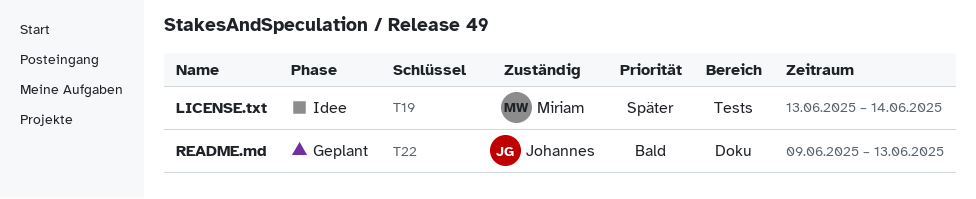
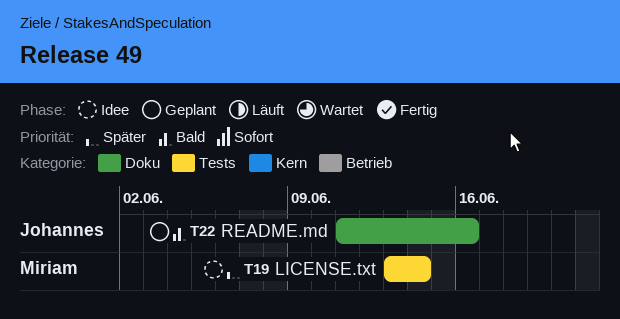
T22, start: Jun 9 -> Jun 11
T22, due: Jun 13 -> Jun 16

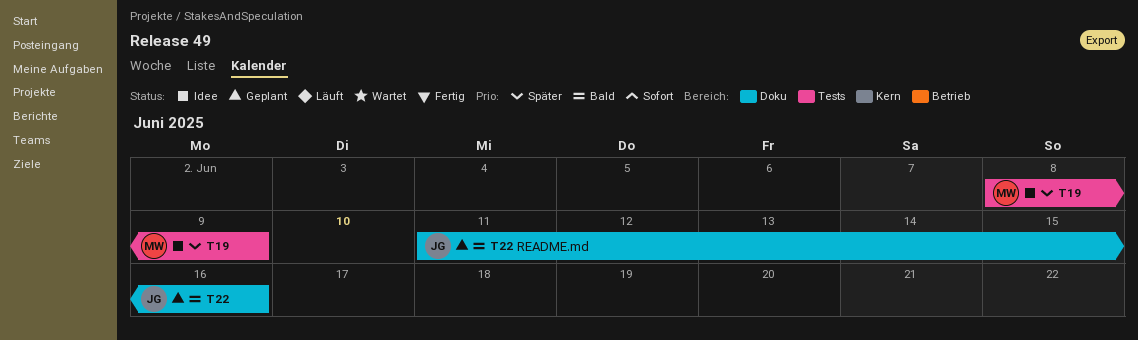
T19, start: Jun 13 -> Jun 8
T19, due: Jun 14 -> Jun 9

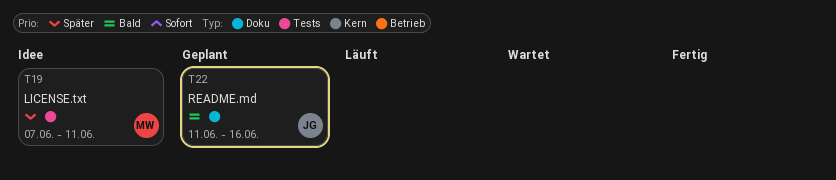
T19, start: Jun 8 -> Jun 7
T19, due: Jun 9 -> Jun 11

